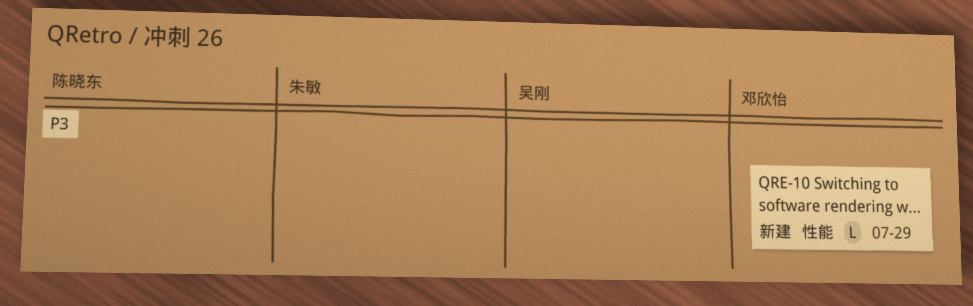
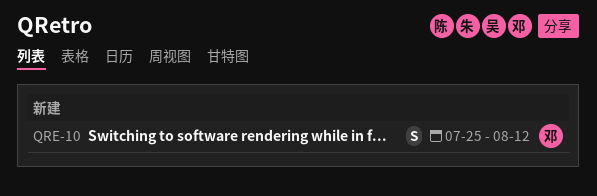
QRE-10, estimate: L -> S
QRE-10, due: Jul 29 -> Aug 12

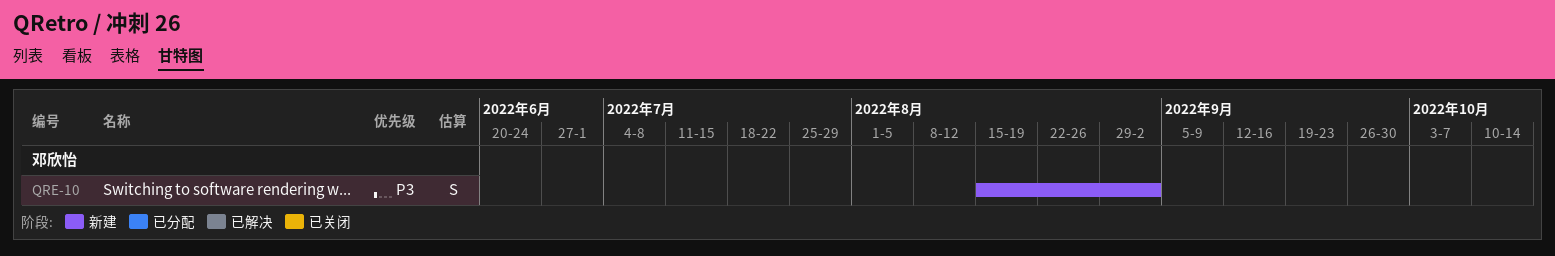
QRE-10, start: Jul 25 -> Aug 15
QRE-10, due: Aug 12 -> Sep 2

